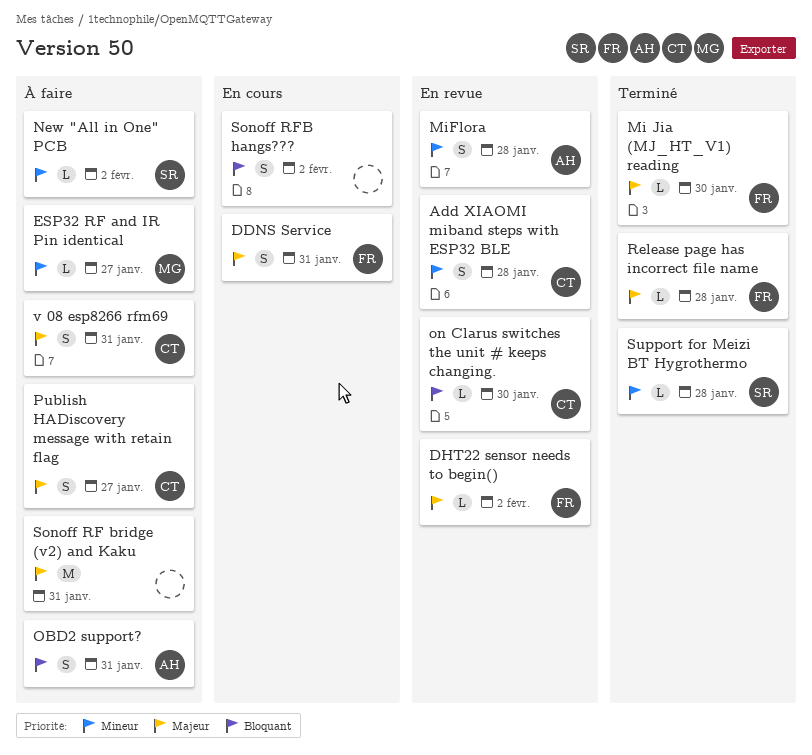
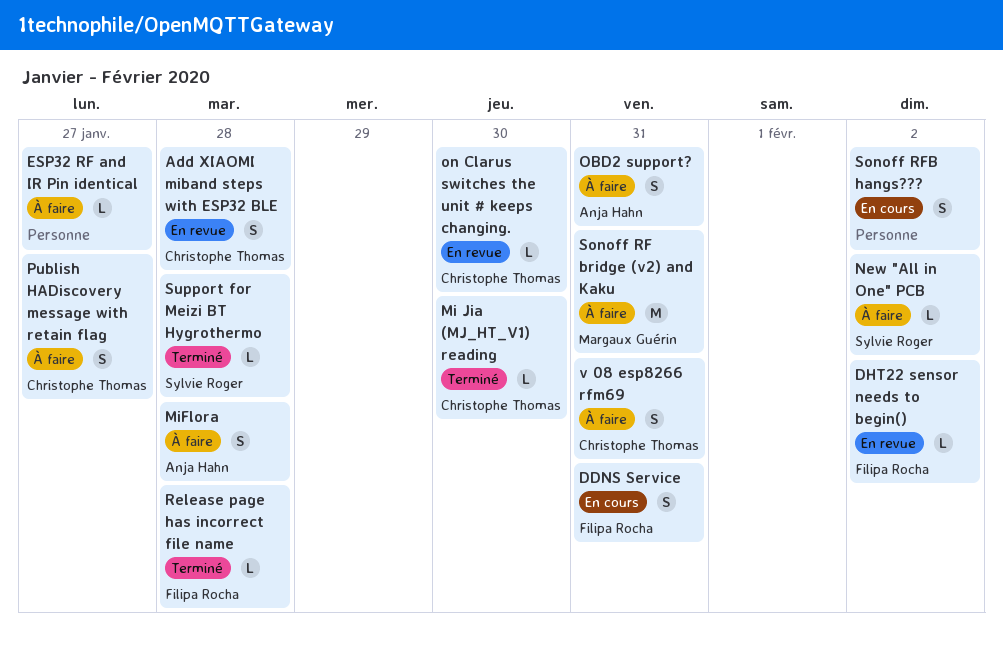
ESP32 RF and IR Pin identical, owner: Margaux Guérin -> none
Mi Jia (MJ_HT_V1) reading, owner: Filipa Rocha -> Christophe Thomas
MiFlora, status: En revue -> À faire
Sonoff RF bridge (v2) and Kaku, owner: none -> Margaux Guérin

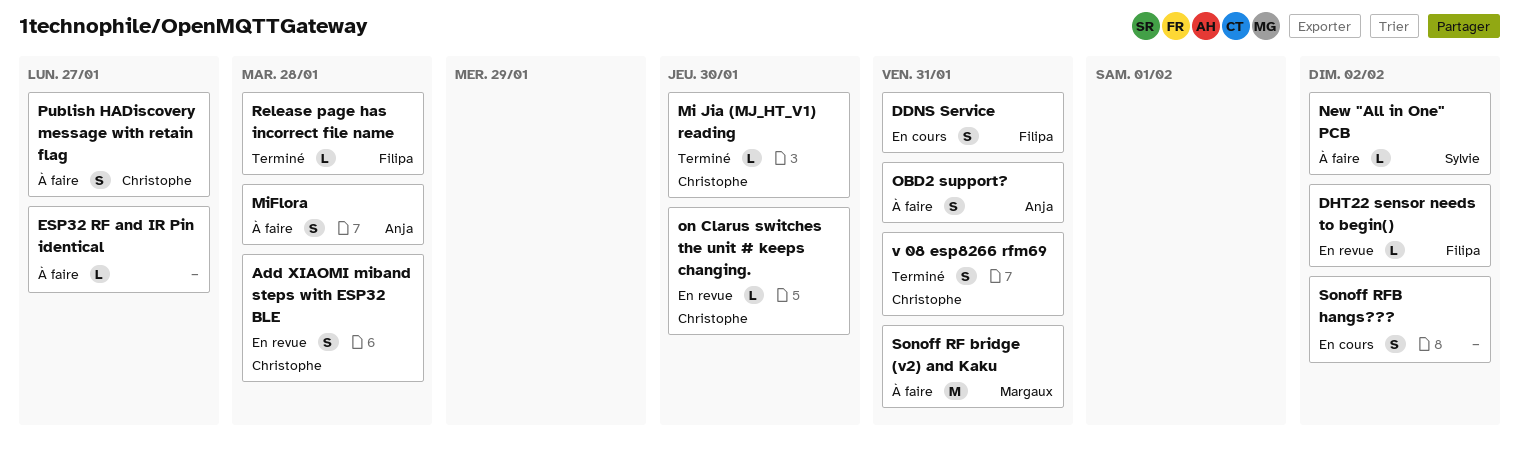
Support for Meizi BT Hygrothermo: present -> none
v 08 esp8266 rfm69, status: À faire -> Terminé

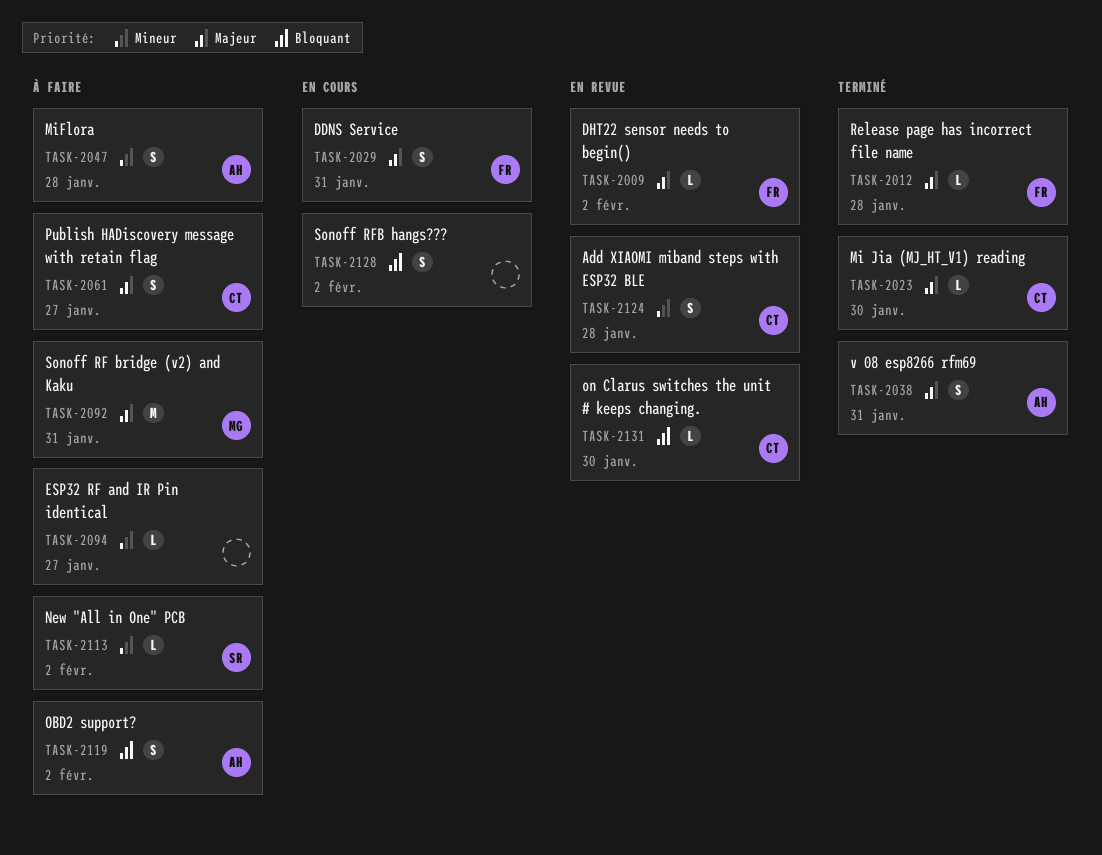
OBD2 support?, due: Jan 31 -> Feb 2
v 08 esp8266 rfm69, owner: Christophe -> Anja

